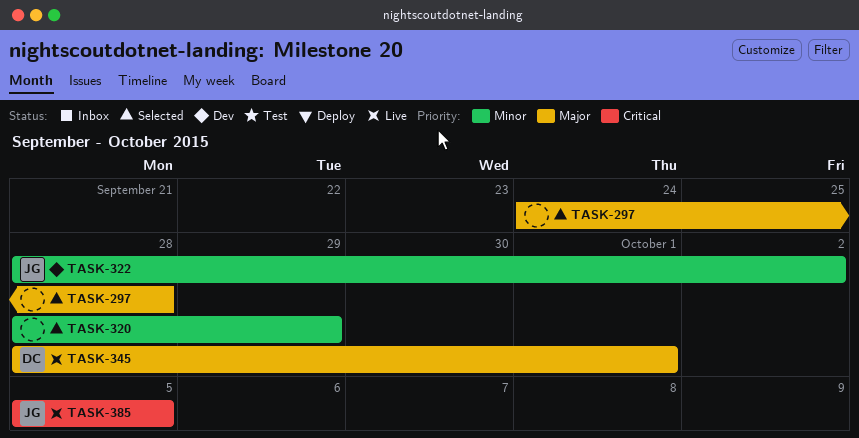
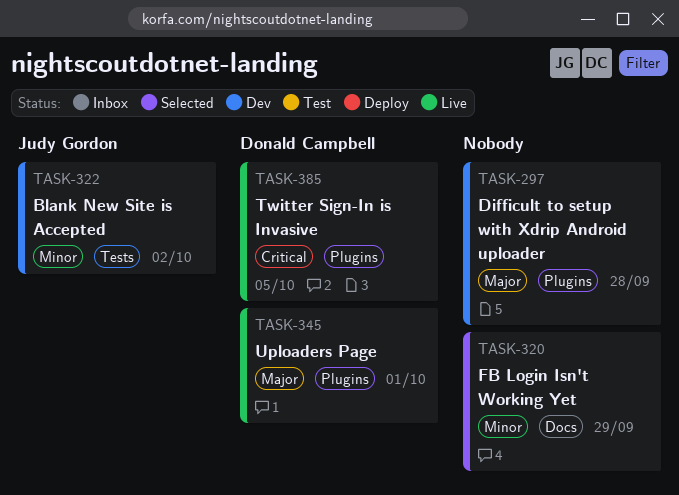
TASK-297, status: Selected -> Dev
TASK-385, owner: Judy Gordon -> Donald Campbell

